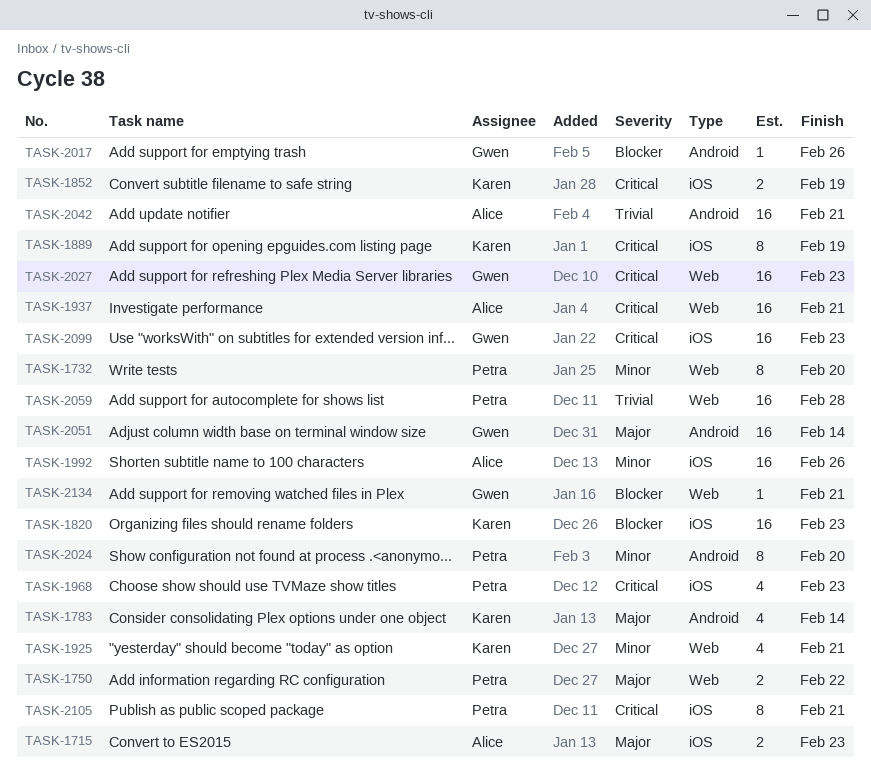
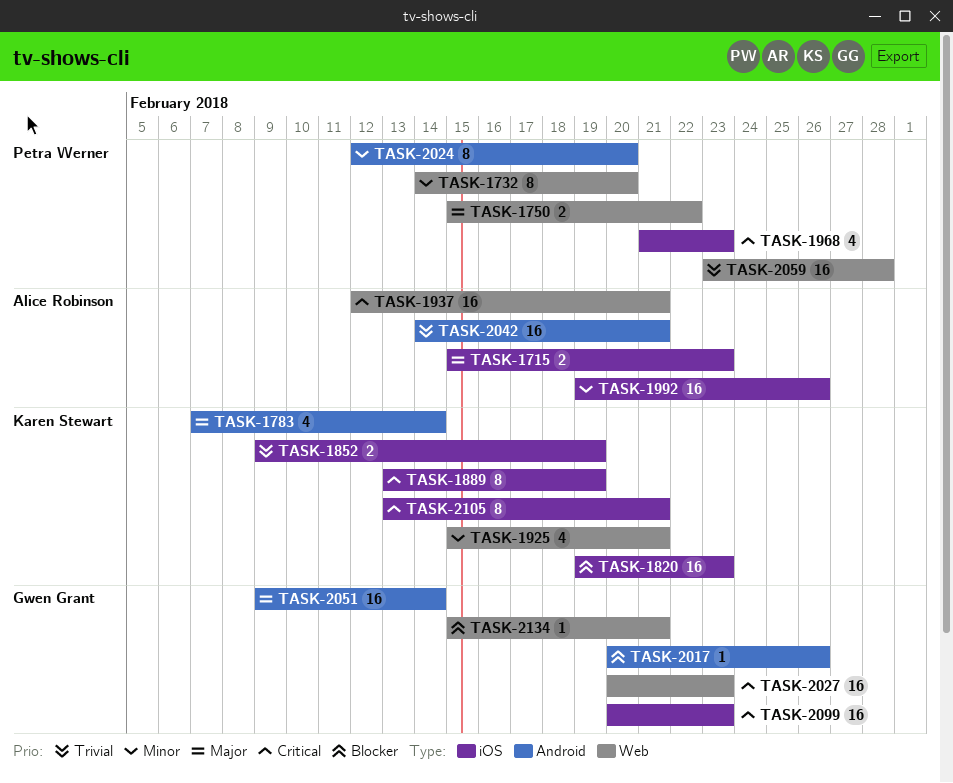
TASK-1852, priority: Critical -> Trivial
TASK-2105, owner: Petra Werner -> Karen Stewart

